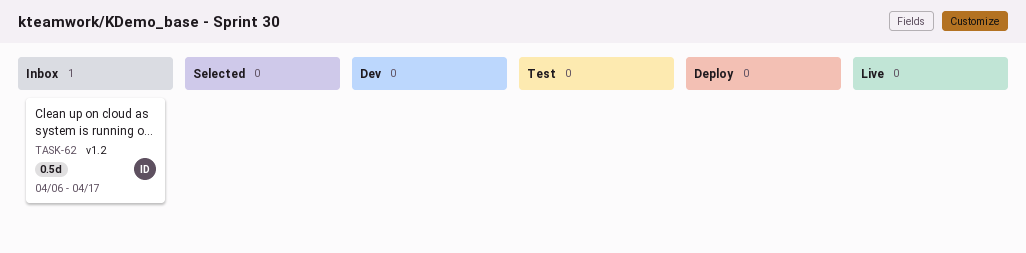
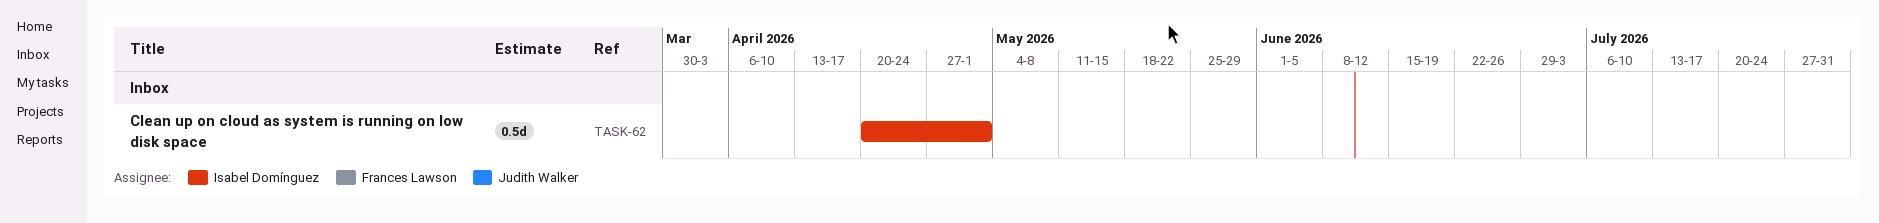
TASK-62, start: Apr 6 -> Apr 20
TASK-62, due: Apr 17 -> May 1

